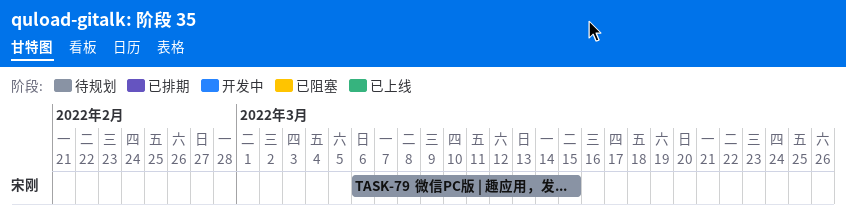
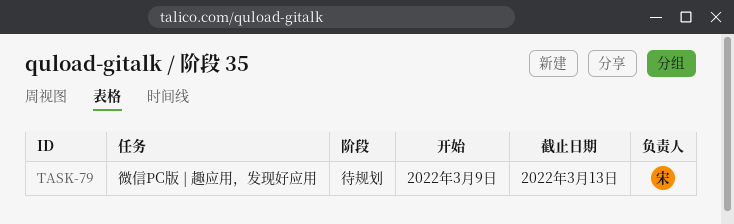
TASK-79, start: Mar 6 -> Mar 9
TASK-79, due: Mar 15 -> Mar 13

